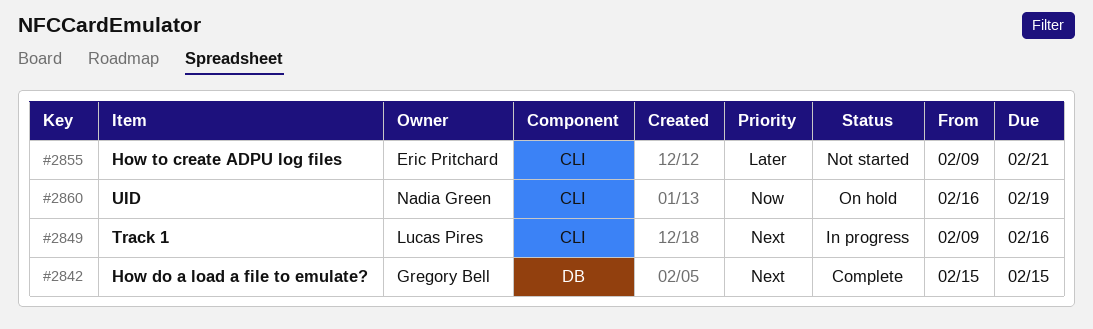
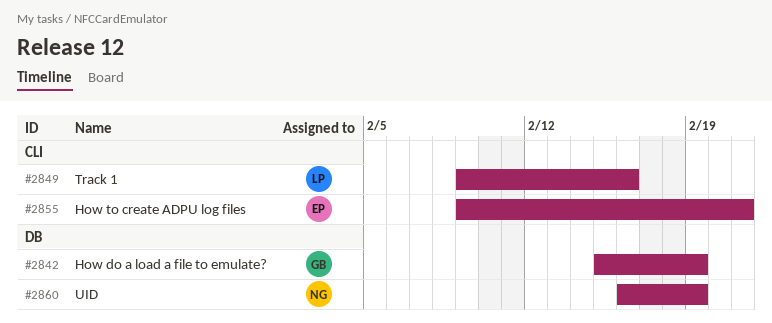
#2842, due: Feb 15 -> Feb 19
#2860, label: CLI -> DB

